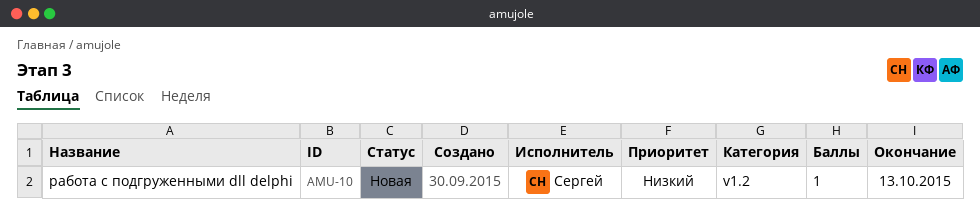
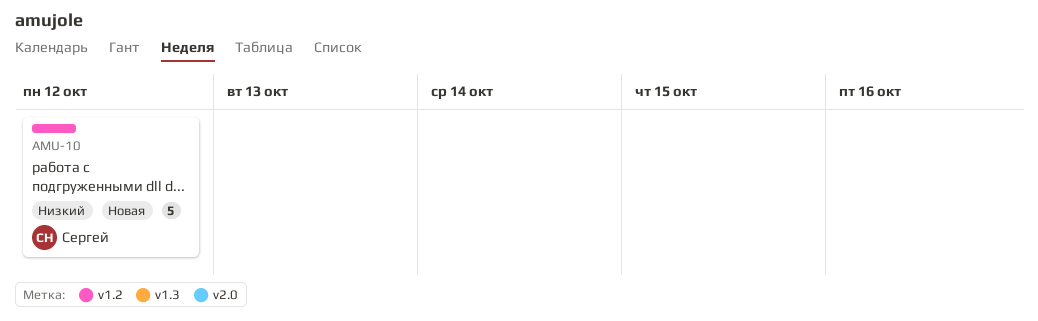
AMU-10, estimate: 1 -> 5
AMU-10, due: Oct 13 -> Oct 12

